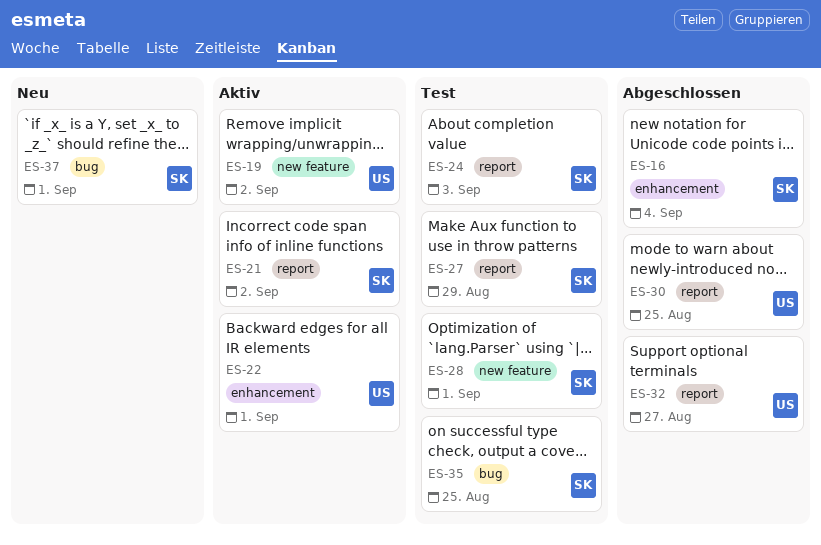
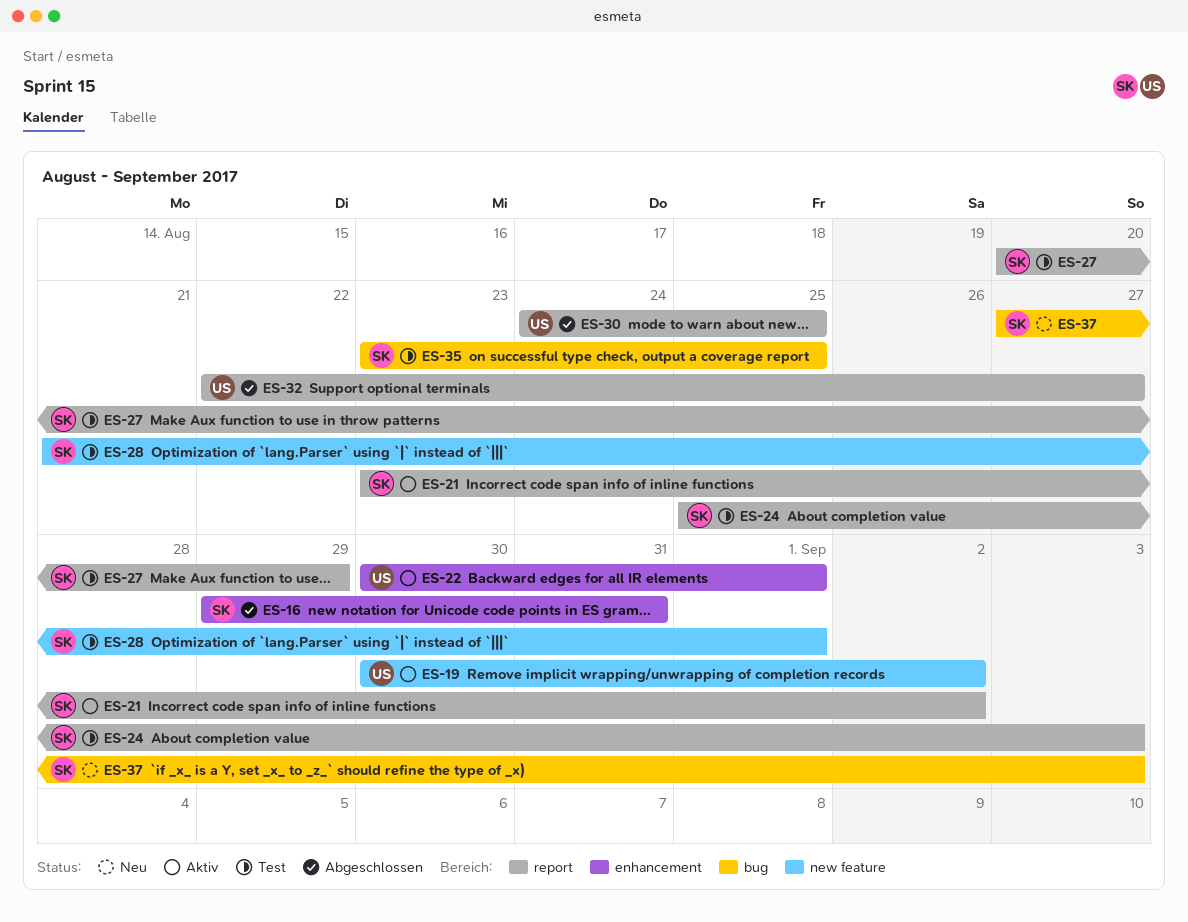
ES-16, due: Sep 4 -> Aug 31
ES-37, due: Sep 1 -> Sep 3

